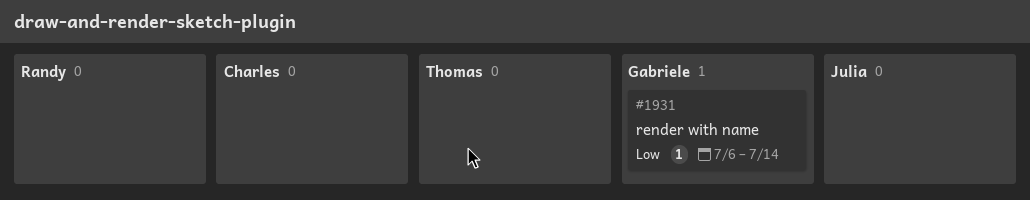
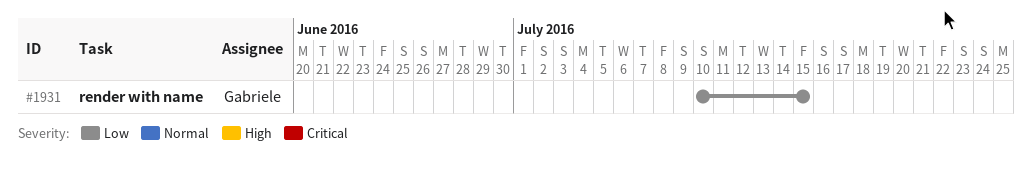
#1931, start: Jul 6 -> Jul 10
#1931, due: Jul 14 -> Jul 15

